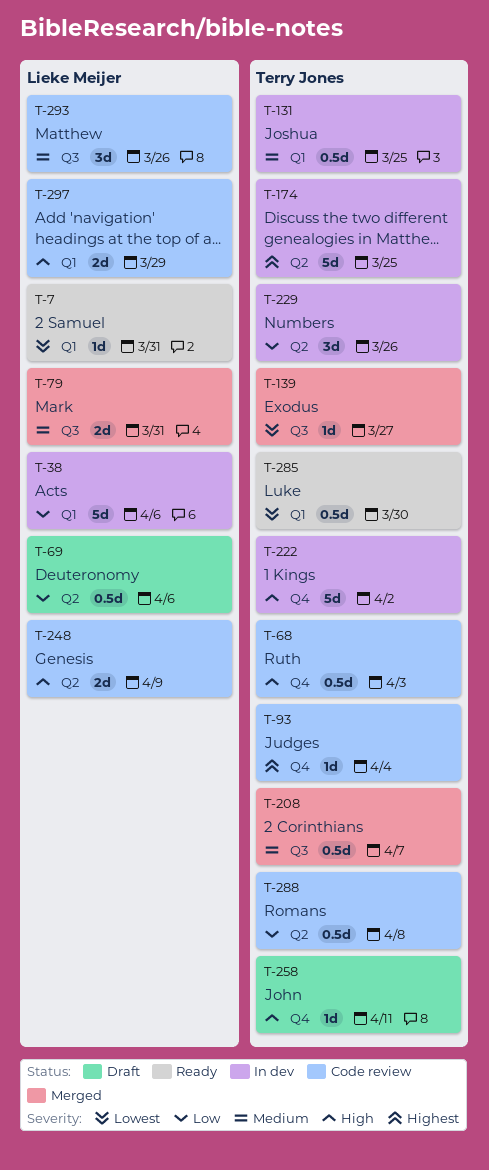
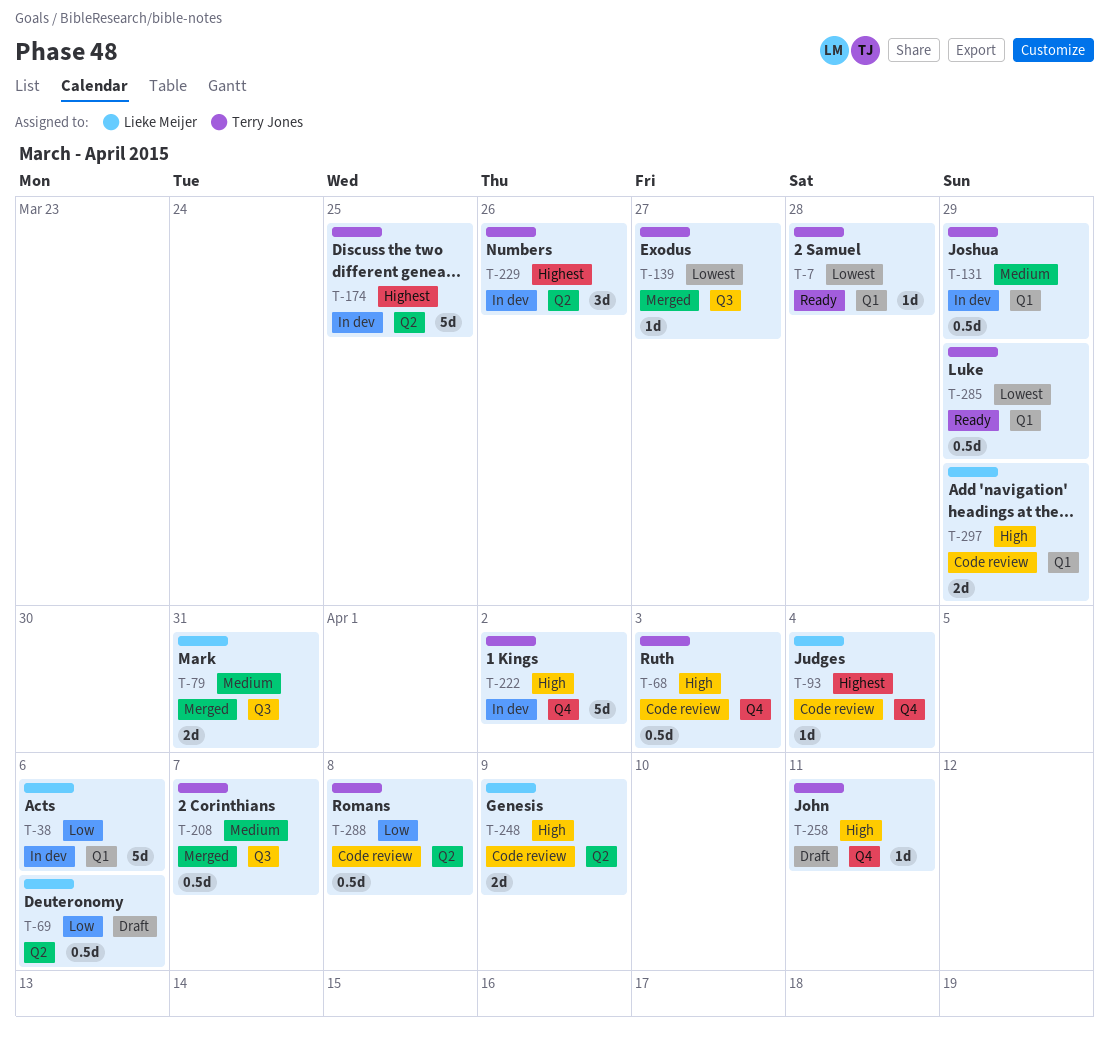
T-7, owner: Lieke Meijer -> Terry Jones
T-7, due: Mar 31 -> Mar 28
T-93, owner: Terry Jones -> Lieke Meijer
T-131, due: Mar 25 -> Mar 29
T-229, priority: Low -> Highest
T-285, due: Mar 30 -> Mar 29
T-293: present -> none

